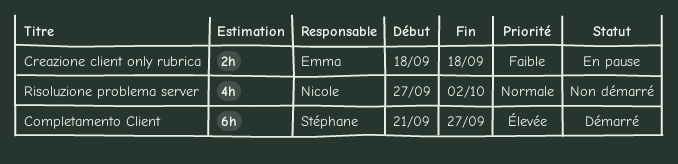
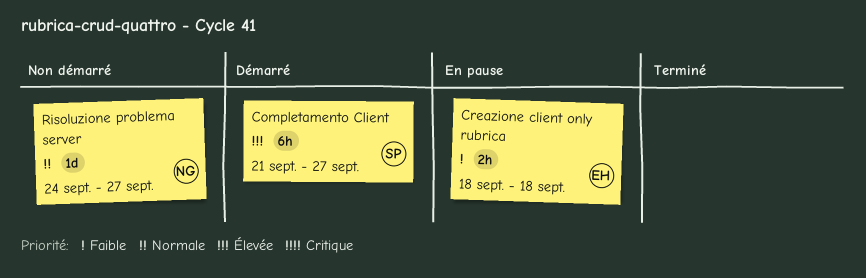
Risoluzione problema server, estimate: 4h -> 1d
Risoluzione problema server, start: Sep 27 -> Sep 24
Risoluzione problema server, due: Oct 2 -> Sep 27

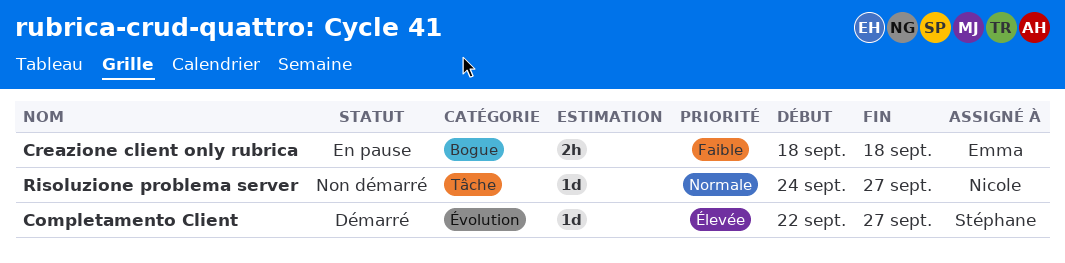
Completamento Client, estimate: 6h -> 1d
Completamento Client, start: Sep 21 -> Sep 22

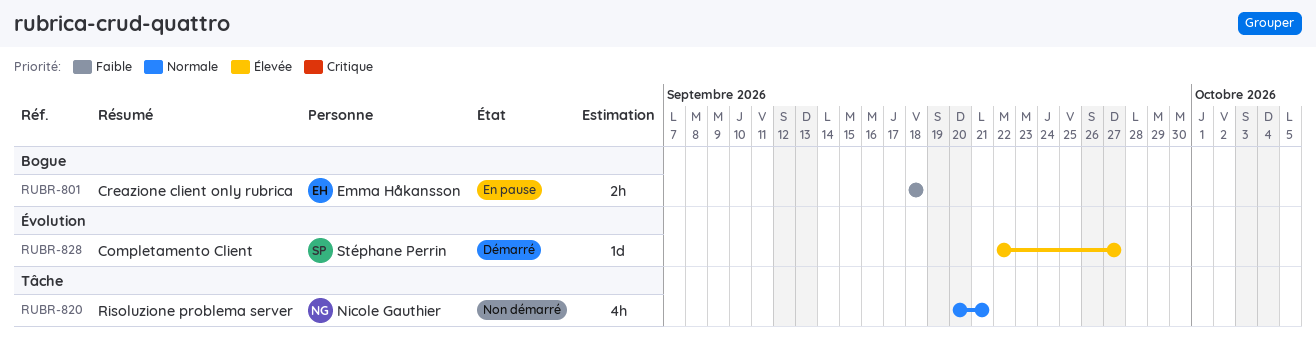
Risoluzione problema server, estimate: 1d -> 4h
Risoluzione problema server, start: Sep 24 -> Sep 20
Risoluzione problema server, due: Sep 27 -> Sep 21

